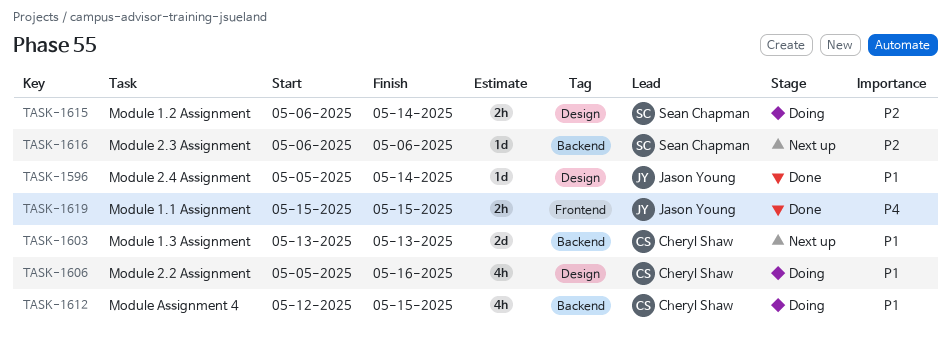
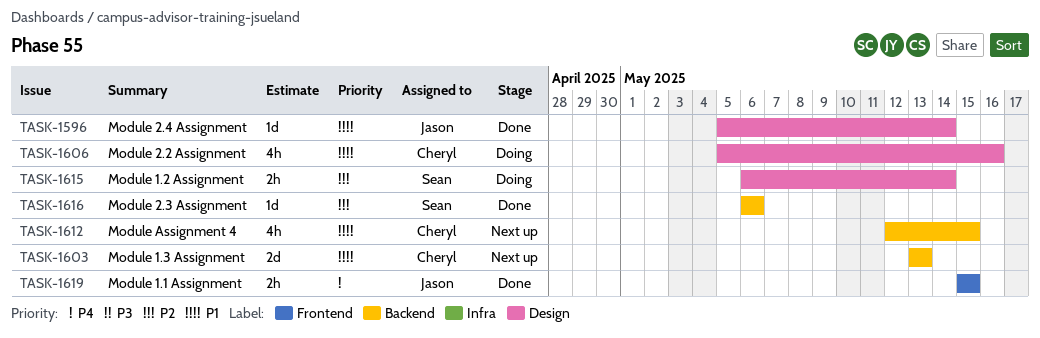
TASK-1612, status: Doing -> Next up
TASK-1616, status: Next up -> Done

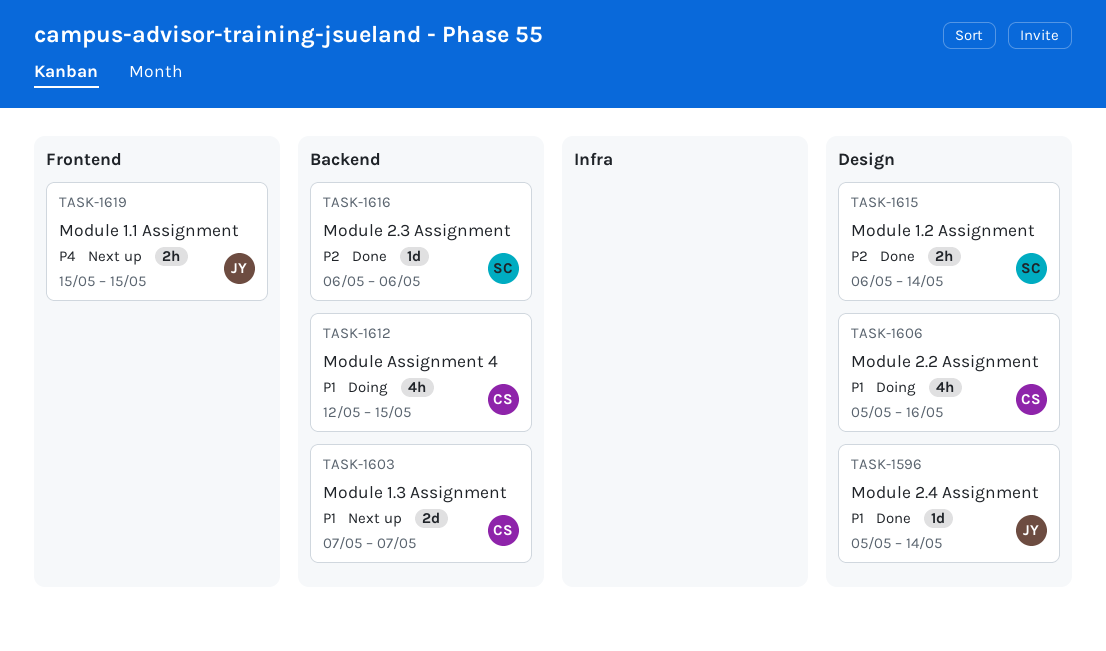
TASK-1603, start: May 13 -> May 7
TASK-1603, due: May 13 -> May 7
TASK-1612, status: Next up -> Doing
TASK-1615, status: Doing -> Done
TASK-1619, status: Done -> Next up

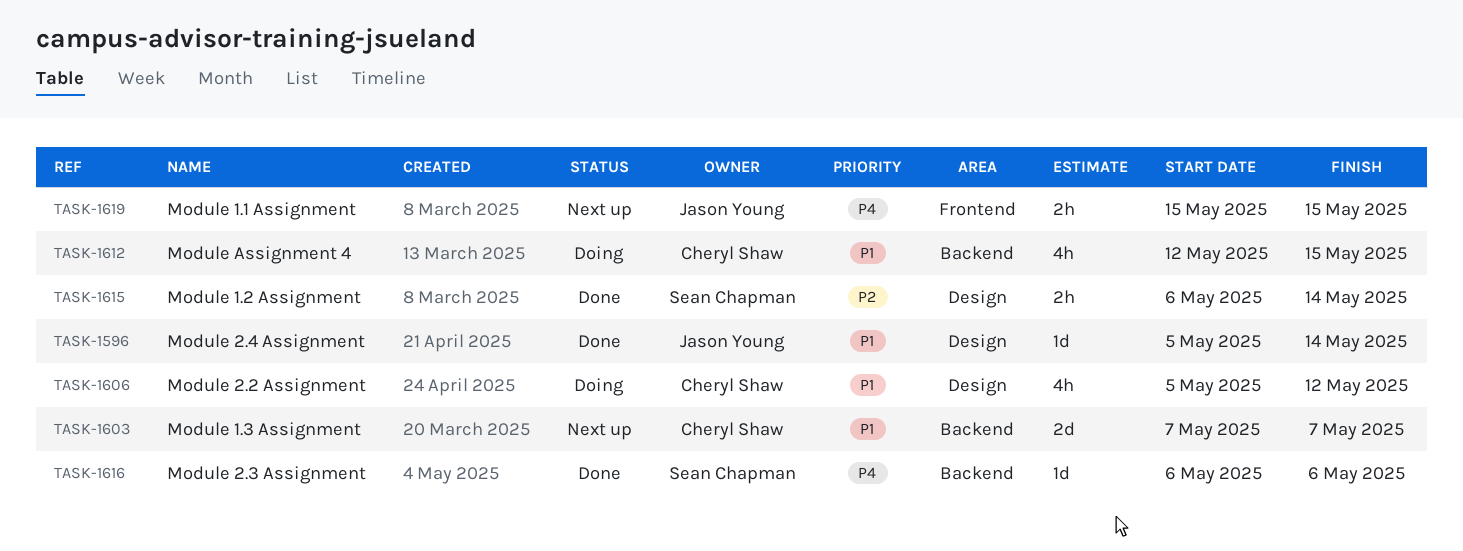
TASK-1606, due: May 16 -> May 12
TASK-1616, priority: P2 -> P4

